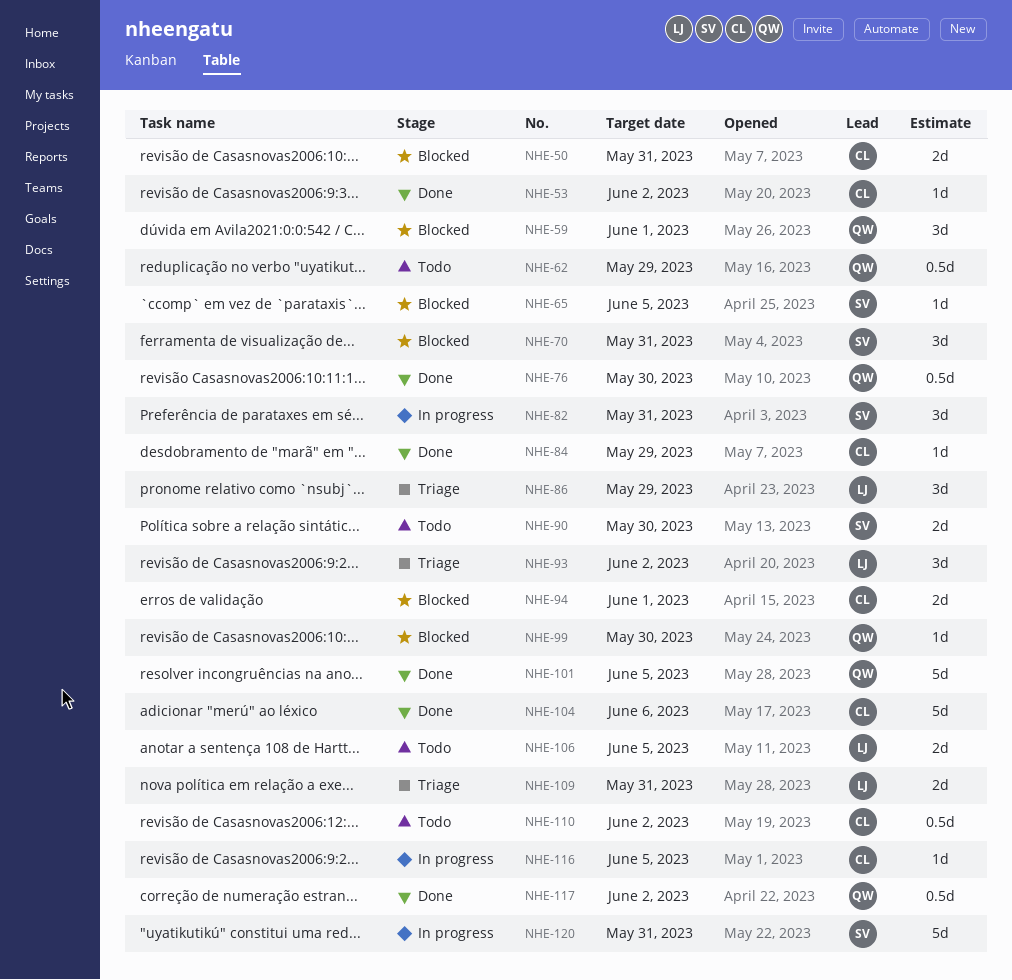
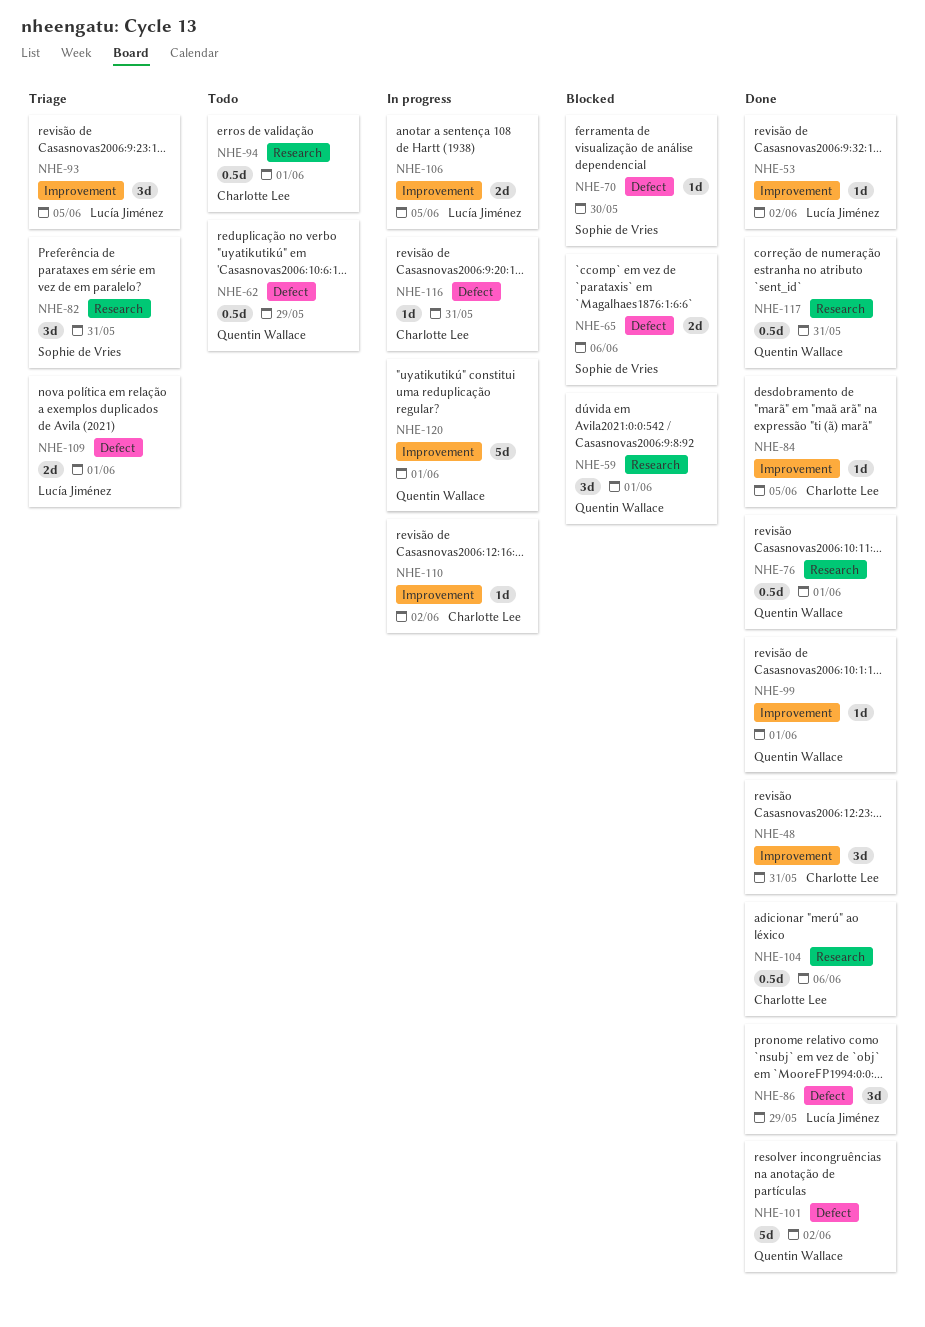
NHE-48: none -> present
NHE-50: present -> none
NHE-53, owner: Charlotte Lee -> Lucía Jiménez
NHE-65, estimate: 1d -> 2d
NHE-65, due: Jun 5 -> Jun 6
NHE-70, estimate: 3d -> 1d
NHE-70, due: May 31 -> May 30
NHE-76, due: May 30 -> Jun 1
NHE-82, status: In progress -> Triage
NHE-84, due: May 29 -> Jun 5
NHE-86, status: Triage -> Done
NHE-90: present -> none
NHE-93, due: Jun 2 -> Jun 5
NHE-94, status: Blocked -> Todo
NHE-94, estimate: 2d -> 0.5d
NHE-99, status: Blocked -> Done
NHE-99, due: May 30 -> Jun 1
NHE-101, due: Jun 5 -> Jun 2
NHE-104, estimate: 5d -> 0.5d
NHE-106, status: Todo -> In progress
NHE-109, due: May 31 -> Jun 1
NHE-110, status: Todo -> In progress
NHE-110, estimate: 0.5d -> 1d
NHE-116, due: Jun 5 -> May 31
NHE-117, due: Jun 2 -> May 31
NHE-120, owner: Sophie de Vries -> Quentin Wallace
NHE-120, due: May 31 -> Jun 1

